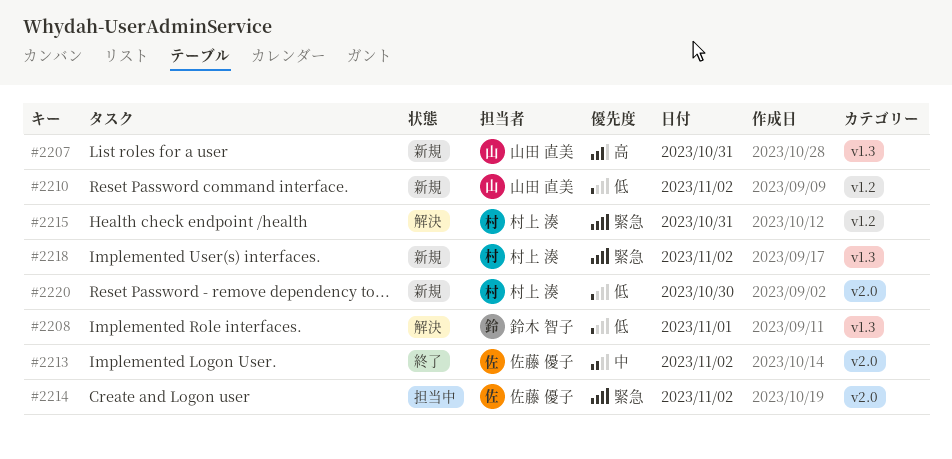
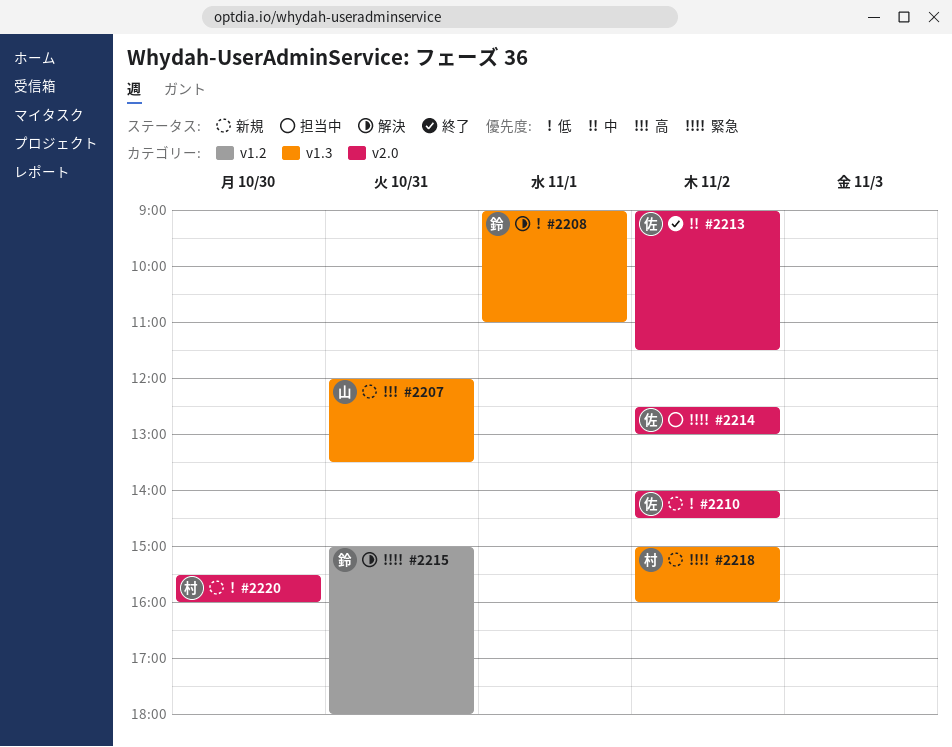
#2210, owner: 山田 直美 -> 佐藤 優子
#2210, label: v1.2 -> v2.0
#2215, owner: 村上 湊 -> 鈴木 智子

